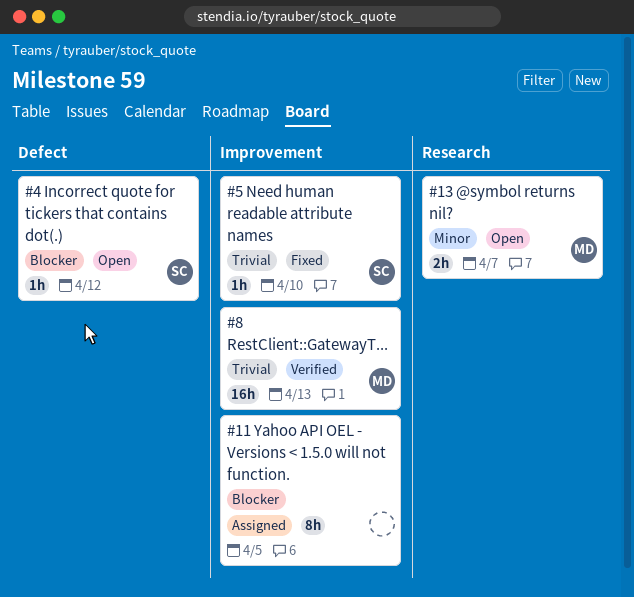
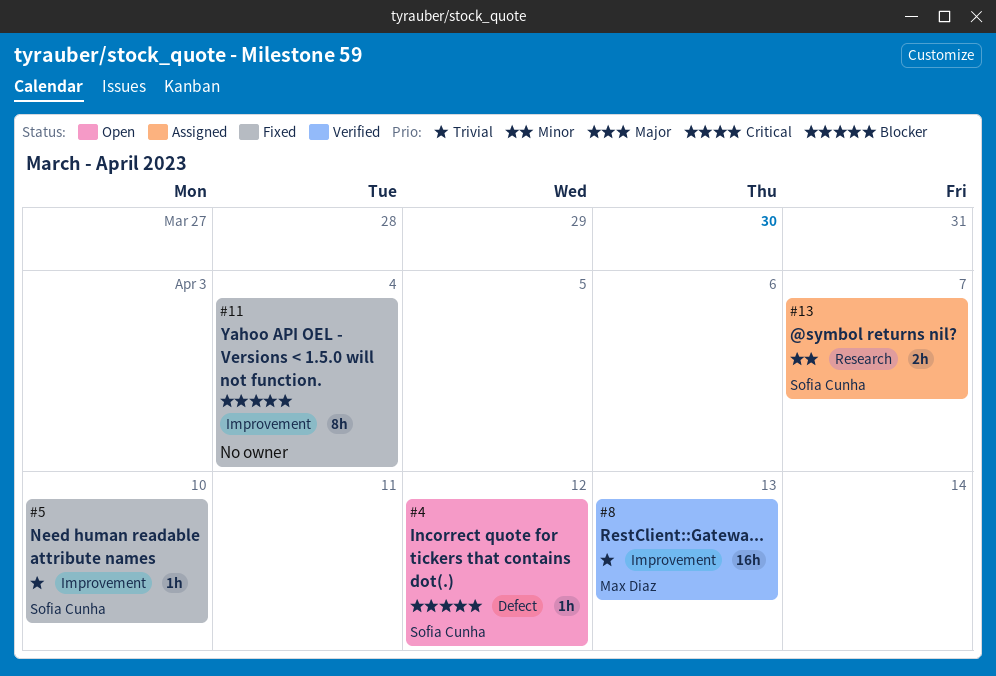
#11, status: Assigned -> Fixed
#11, due: Apr 5 -> Apr 4
#13, status: Open -> Assigned
#13, owner: Max Diaz -> Sofia Cunha

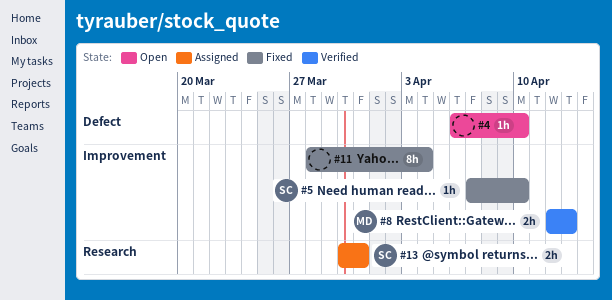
#4, owner: Sofia Cunha -> none
#4, due: Apr 12 -> Apr 10
#8, estimate: 16h -> 2h
#13, due: Apr 7 -> Mar 31

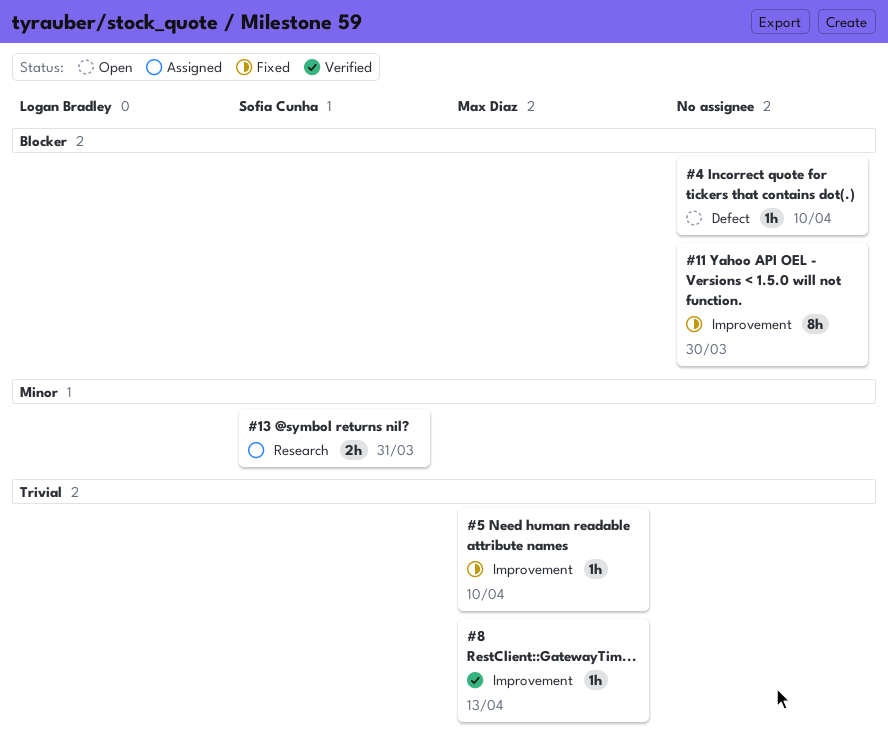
#5, owner: Sofia Cunha -> Max Diaz
#8, estimate: 2h -> 1h
#11, due: Apr 4 -> Mar 30

